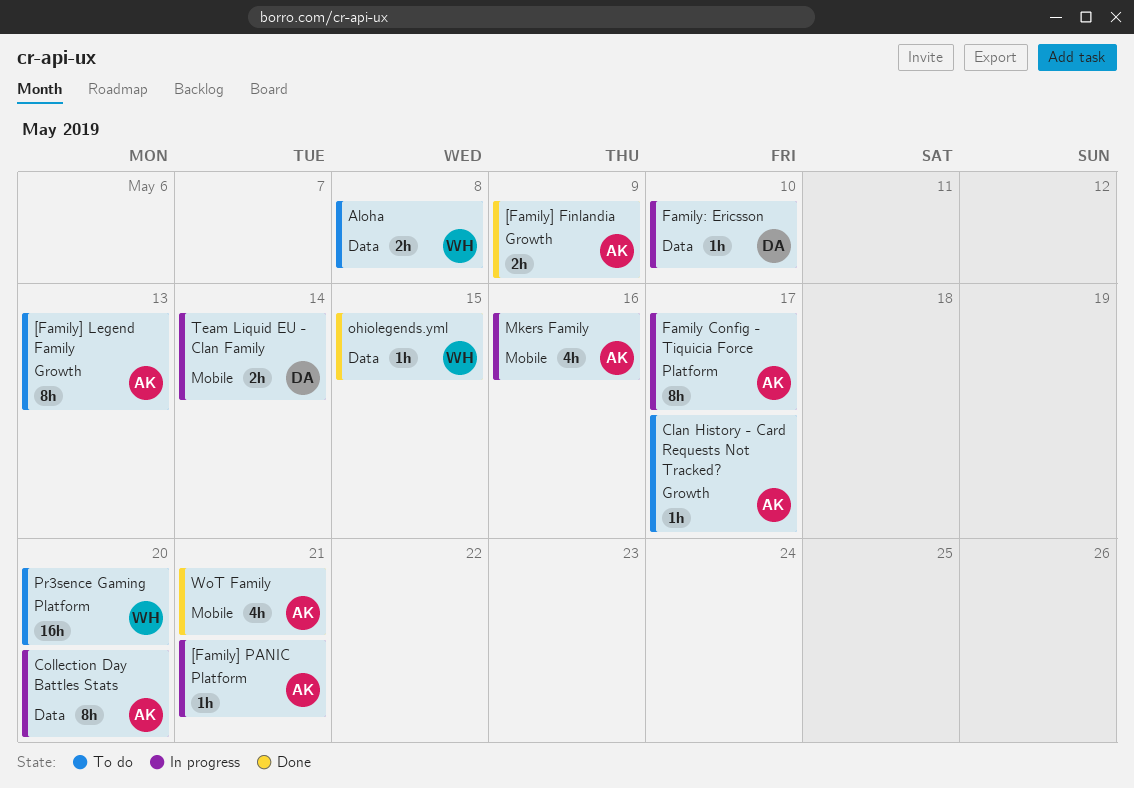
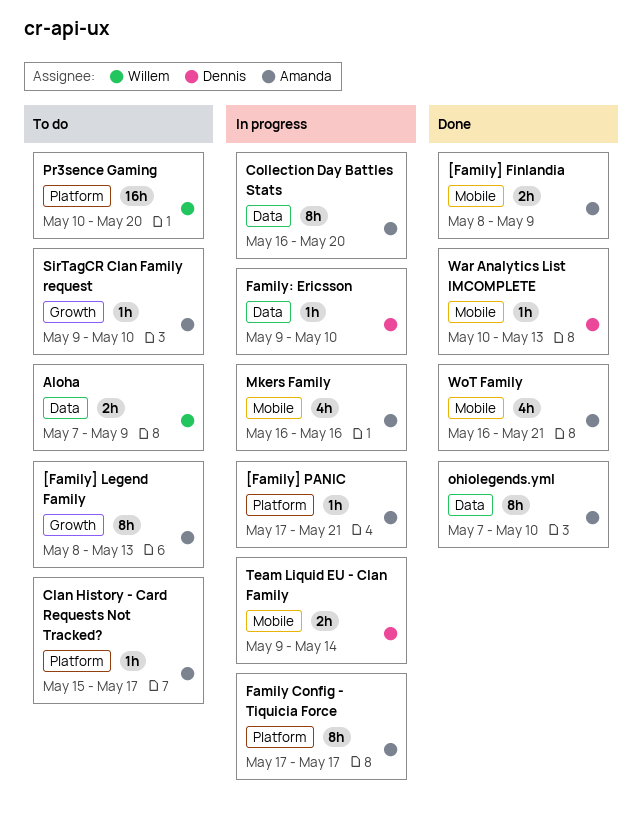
[Family] Finlandia, label: Growth -> Mobile
Aloha, due: May 8 -> May 9
Clan History - Card Requests Not Tracked?, label: Growth -> Platform
ohiolegends.yml, owner: Willem -> Amanda
ohiolegends.yml, estimate: 1h -> 8h
ohiolegends.yml, due: May 15 -> May 10
SirTagCR Clan Family request: none -> present
War Analytics List IMCOMPLETE: none -> present

